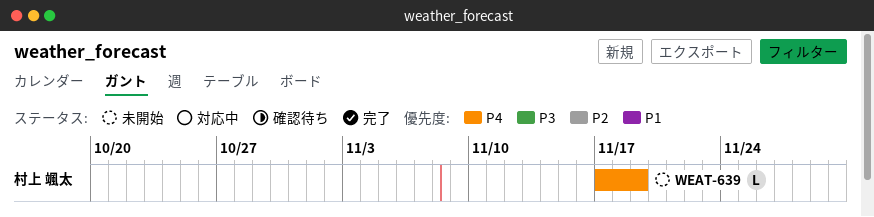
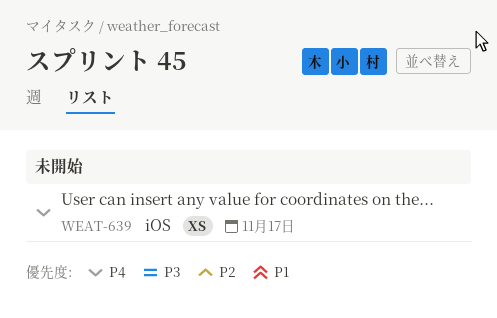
WEAT-639, estimate: L -> XS
WEAT-639, due: Nov 19 -> Nov 17

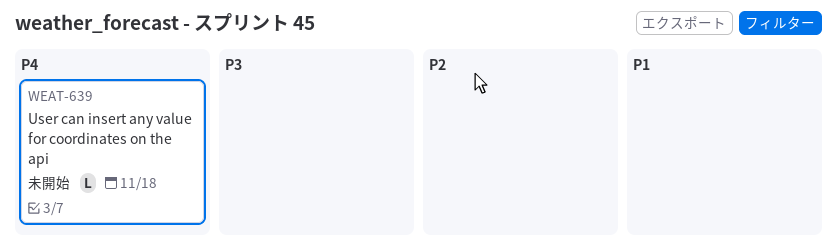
WEAT-639, estimate: XS -> L
WEAT-639, due: Nov 17 -> Nov 18

